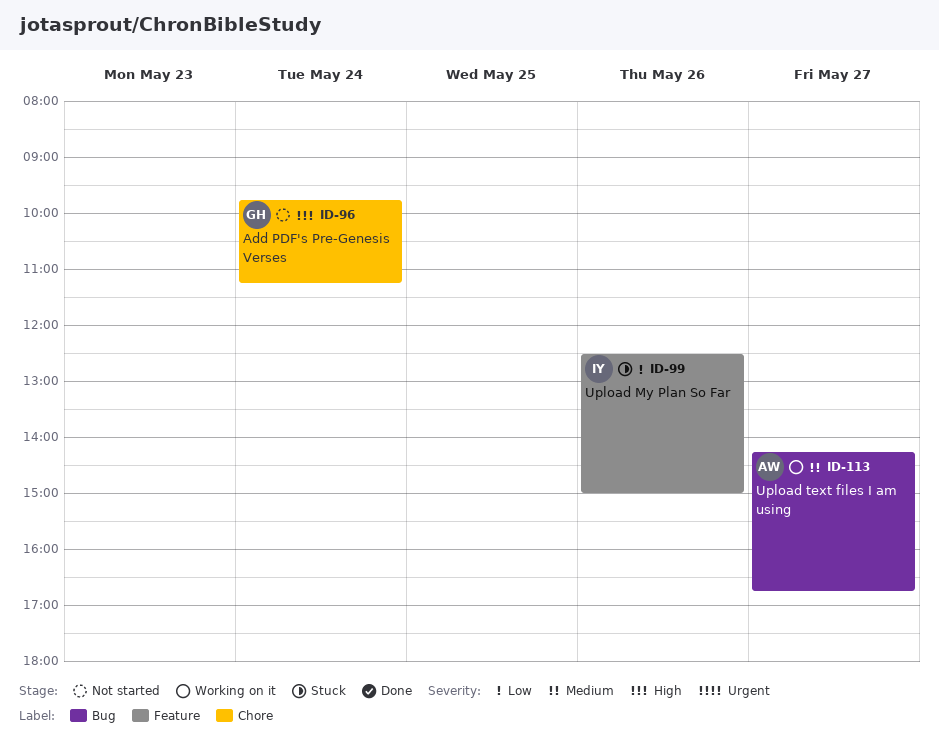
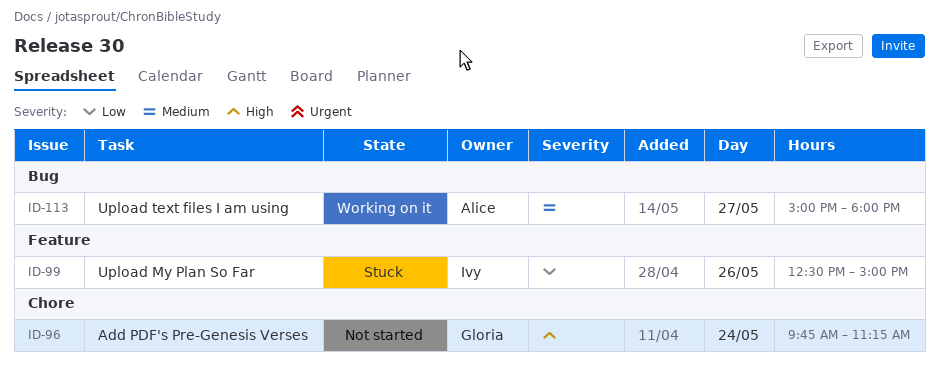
ID-113, begins: 14:15 -> 15:00
ID-113, ends: 16:45 -> 18:00

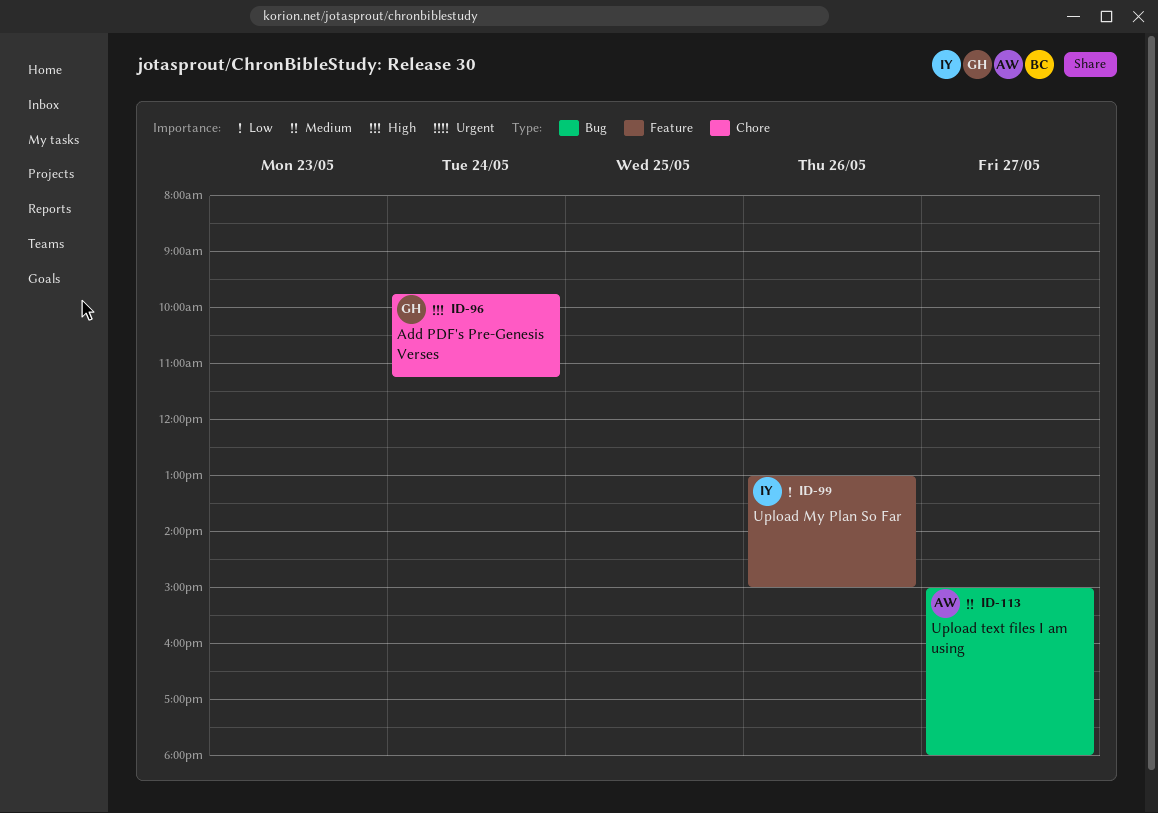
ID-99, begins: 12:30 -> 13:00

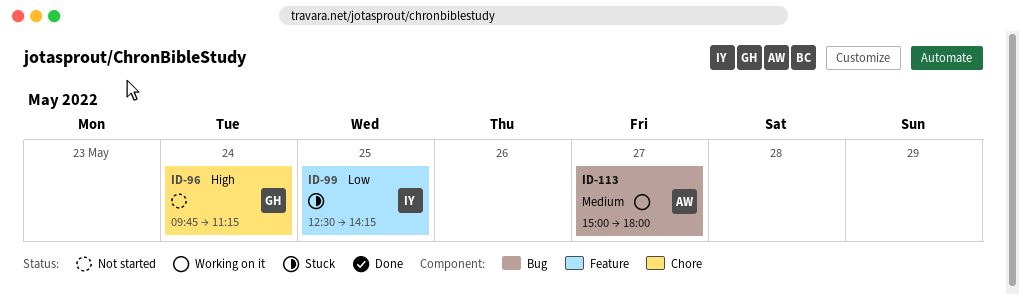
ID-99, day: May 26 -> May 25
ID-99, begins: 13:00 -> 12:30
ID-99, ends: 15:00 -> 14:15

